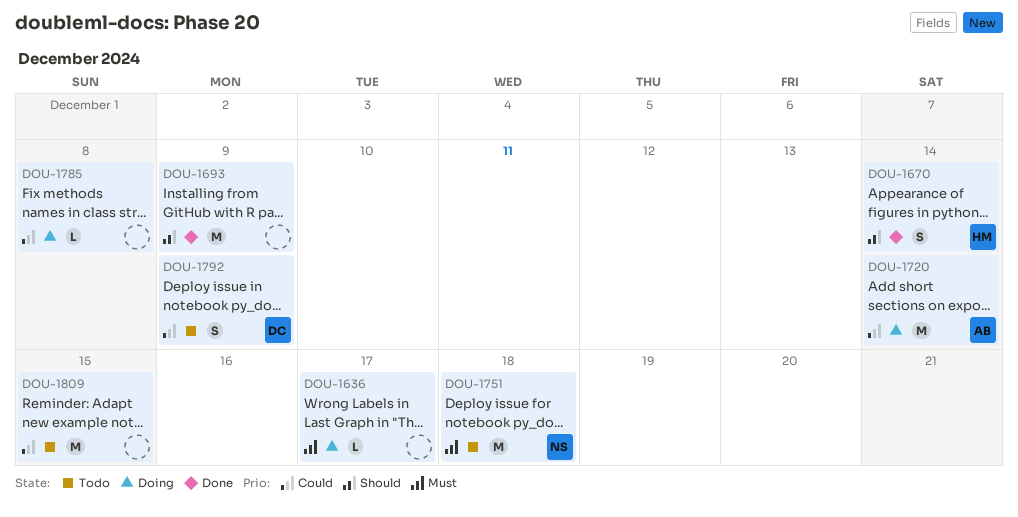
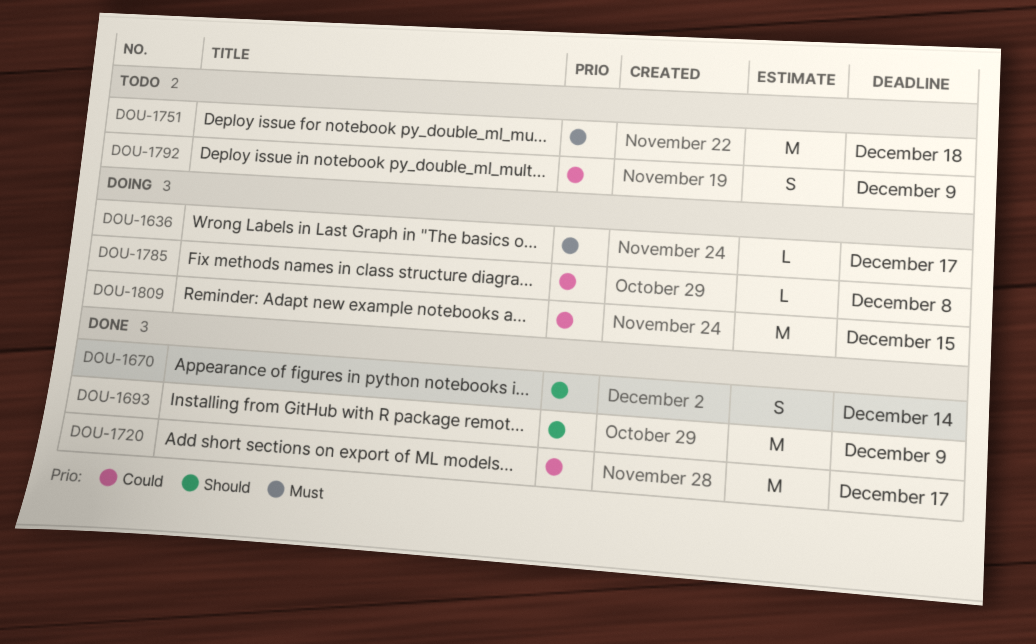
DOU-1720, status: Doing -> Done
DOU-1720, due: Dec 14 -> Dec 17
DOU-1809, status: Todo -> Doing

